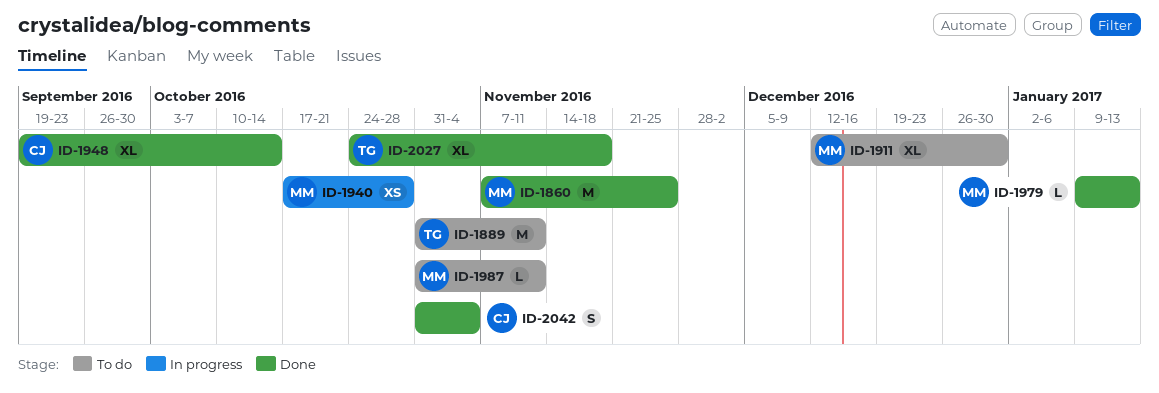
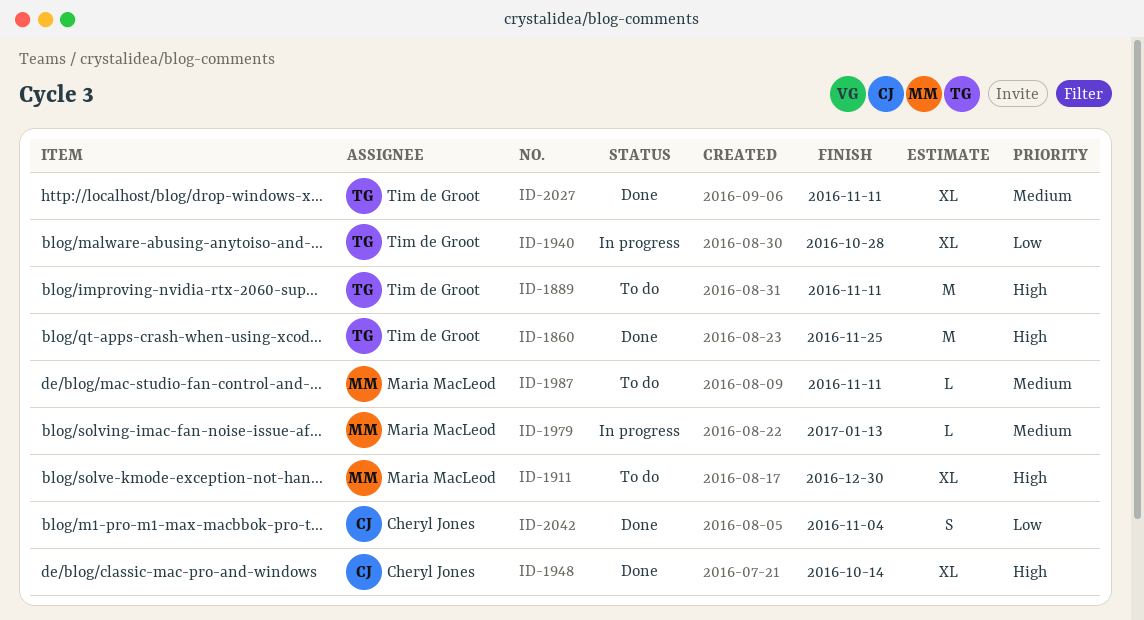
ID-1860, owner: Maria MacLeod -> Tim de Groot
ID-1940, owner: Maria MacLeod -> Tim de Groot
ID-1940, estimate: XS -> XL
ID-1979, status: Done -> In progress
ID-2027, due: Nov 18 -> Nov 11

